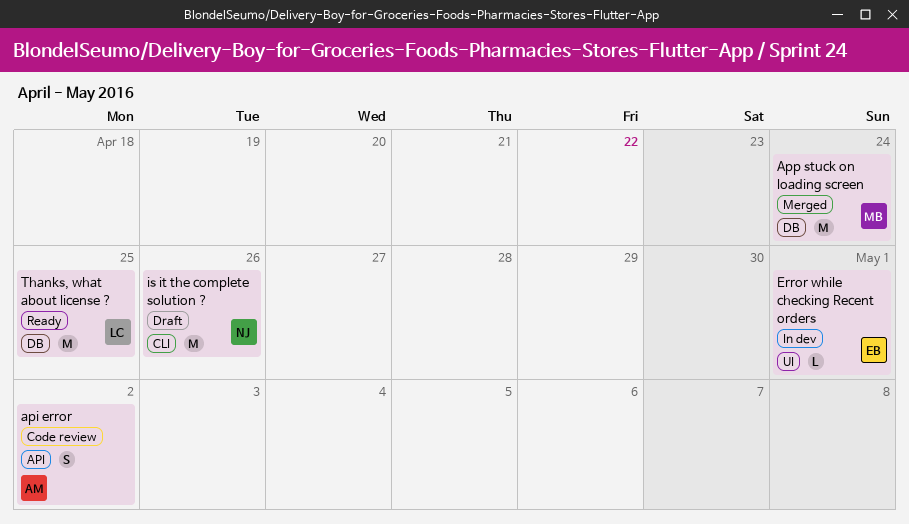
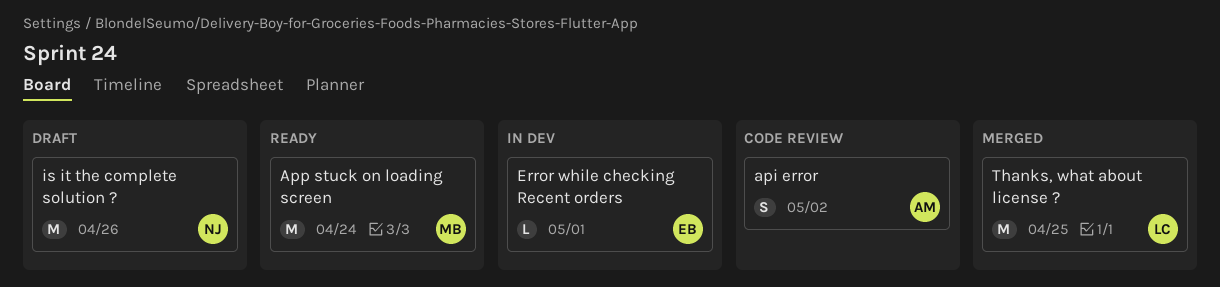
App stuck on loading screen, status: Merged -> Ready
Thanks, what about license ?, status: Ready -> Merged

